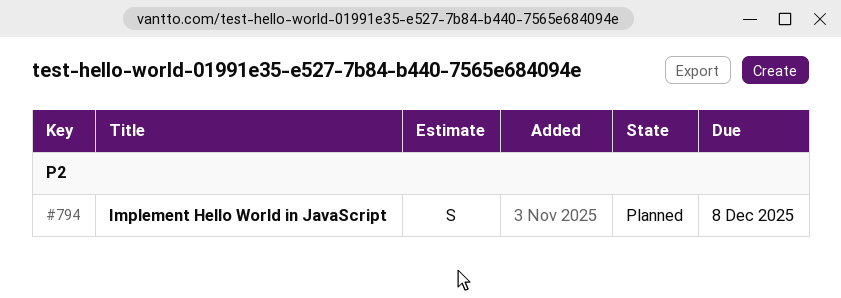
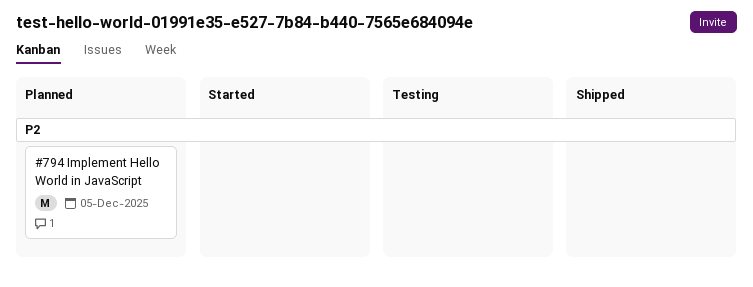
#794, estimate: S -> M
#794, due: Dec 8 -> Dec 5

